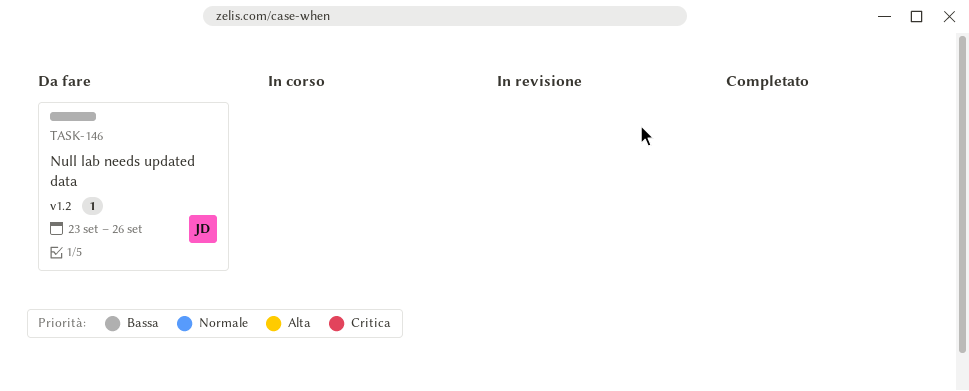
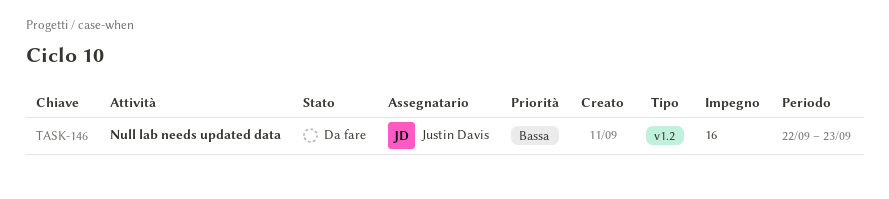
TASK-146, estimate: 1 -> 16
TASK-146, start: Sep 23 -> Sep 22
TASK-146, due: Sep 26 -> Sep 23

